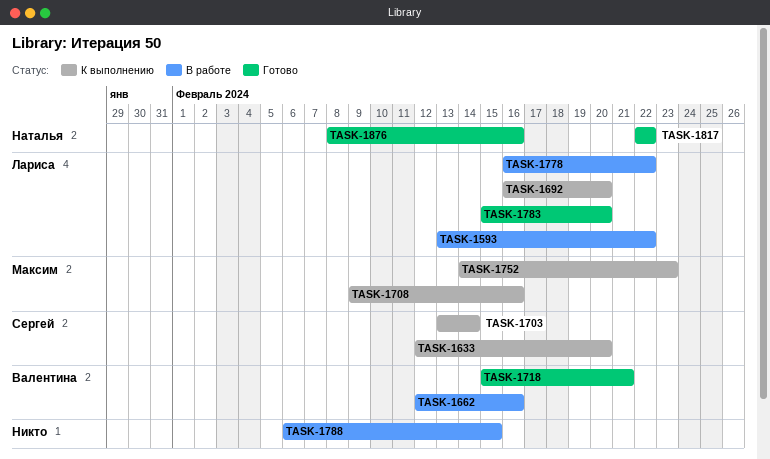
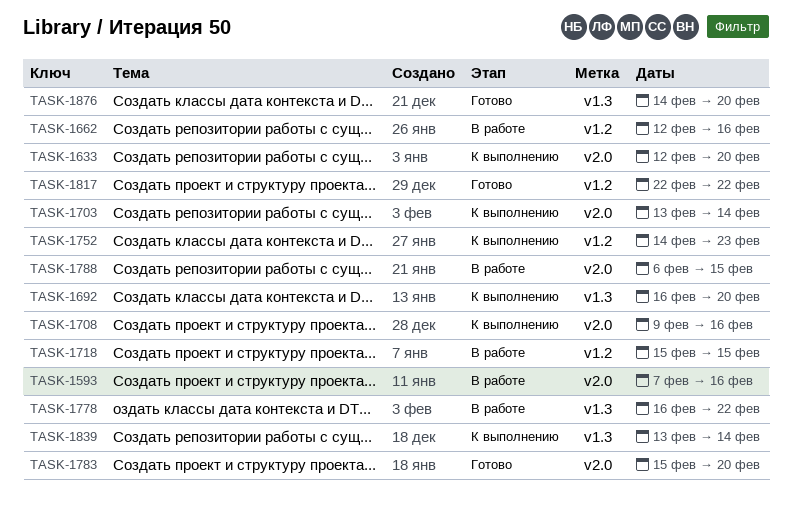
TASK-1593, start: Feb 13 -> Feb 7
TASK-1593, due: Feb 22 -> Feb 16
TASK-1718, status: Готово -> В работе
TASK-1718, due: Feb 21 -> Feb 15
TASK-1839: none -> present
TASK-1876, start: Feb 8 -> Feb 14
TASK-1876, due: Feb 16 -> Feb 20

